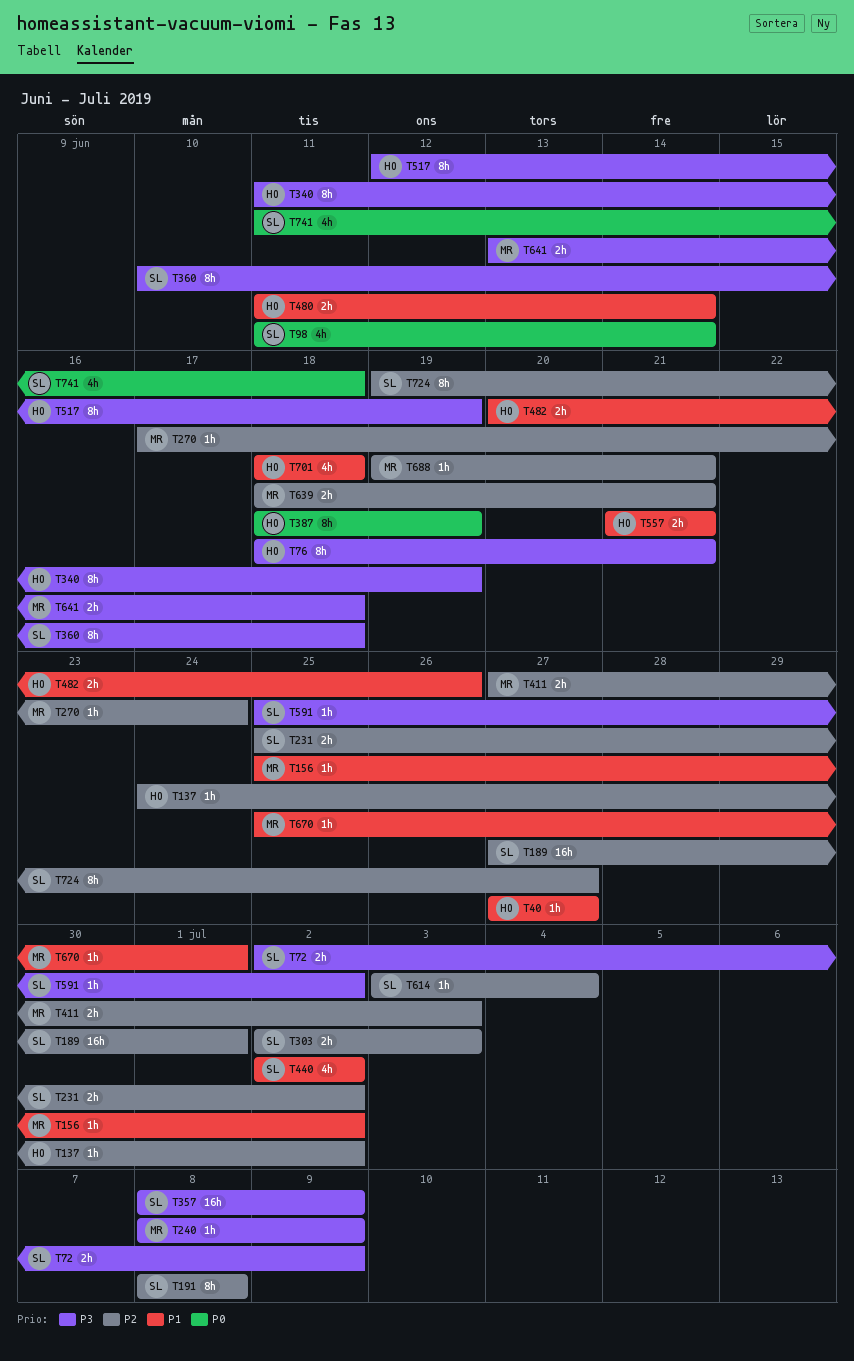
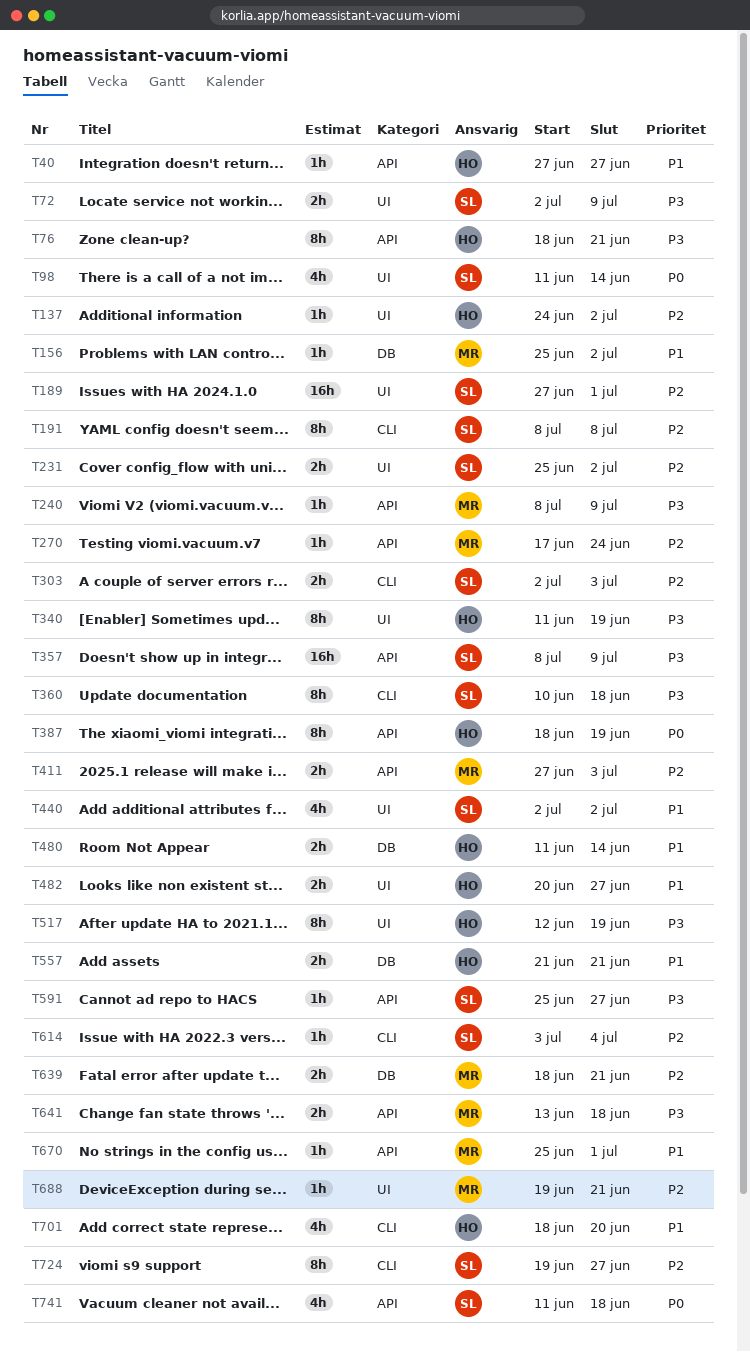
T482, due: Jun 26 -> Jun 27
T591, due: Jul 2 -> Jun 27
T701, due: Jun 18 -> Jun 20

